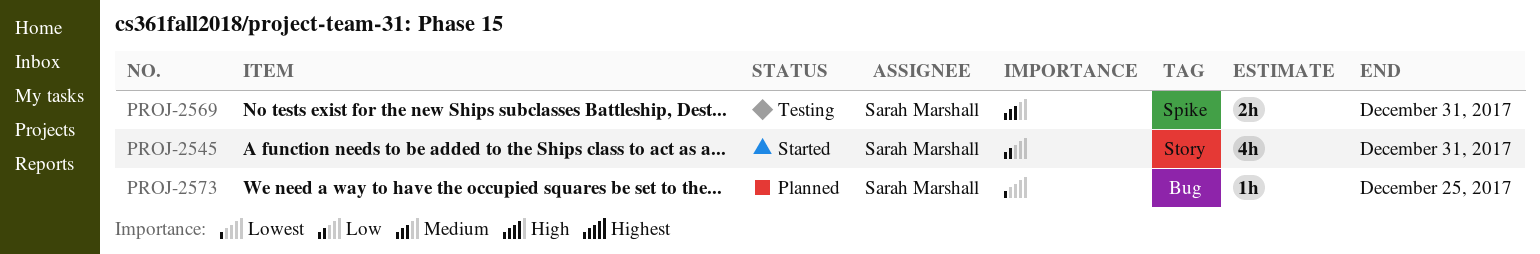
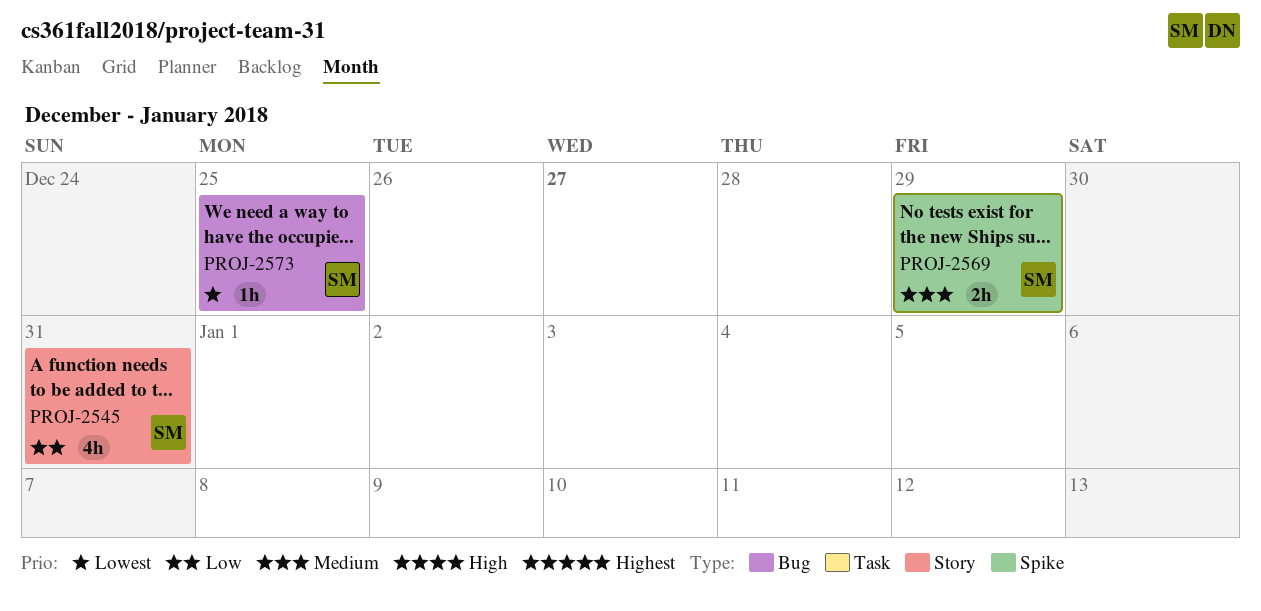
PROJ-2569, due: Dec 31 -> Dec 29

